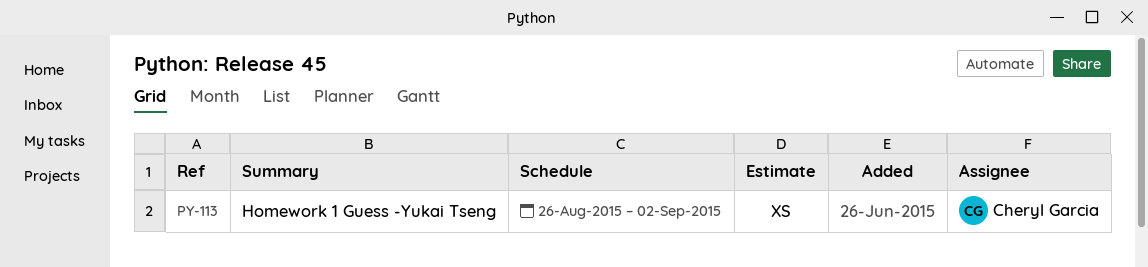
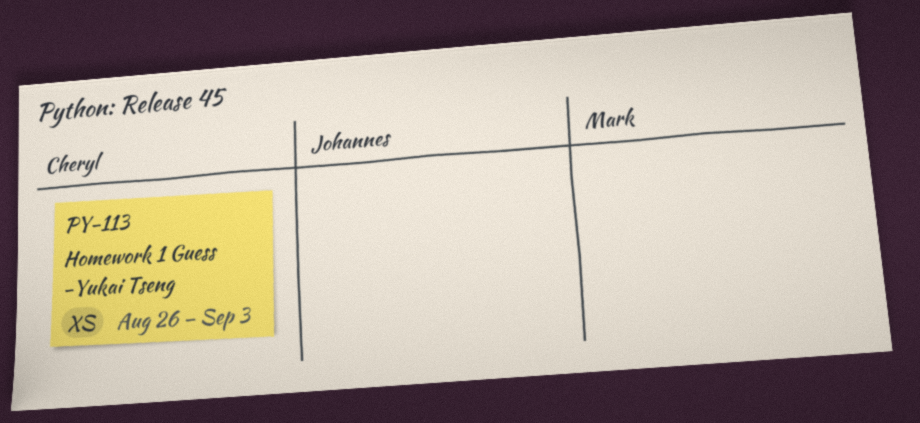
PY-113, due: Sep 2 -> Sep 3

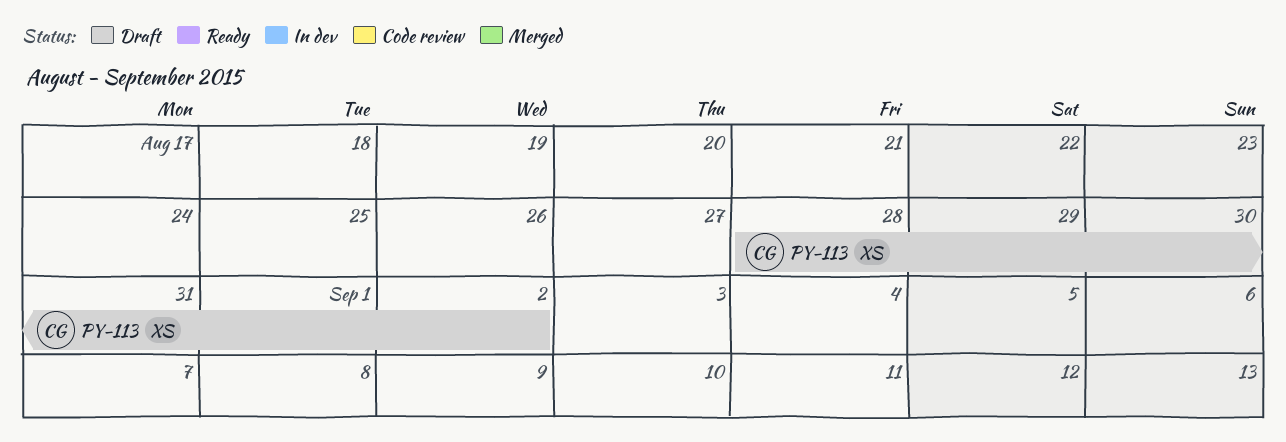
PY-113, start: Aug 26 -> Aug 28
PY-113, due: Sep 3 -> Sep 2

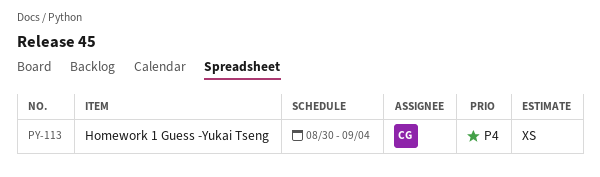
PY-113, start: Aug 28 -> Aug 30
PY-113, due: Sep 2 -> Sep 4

